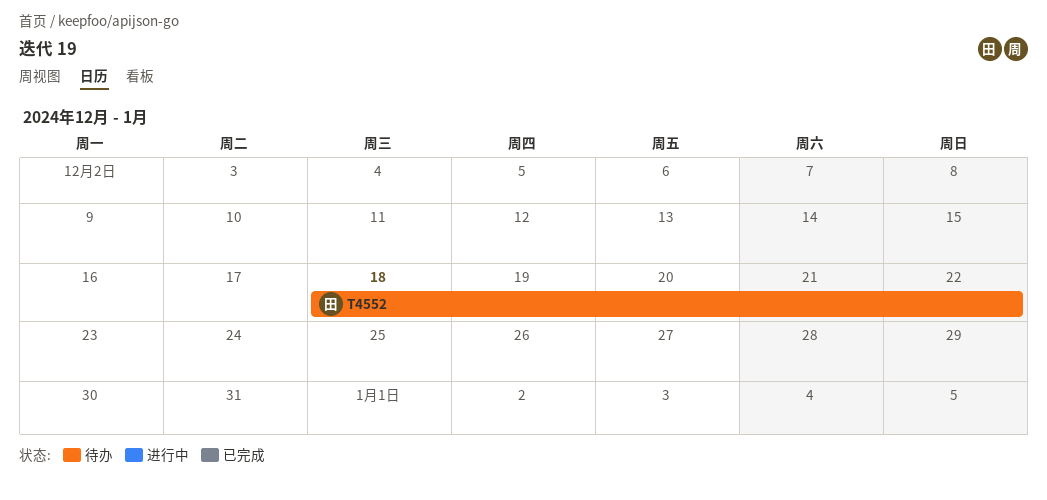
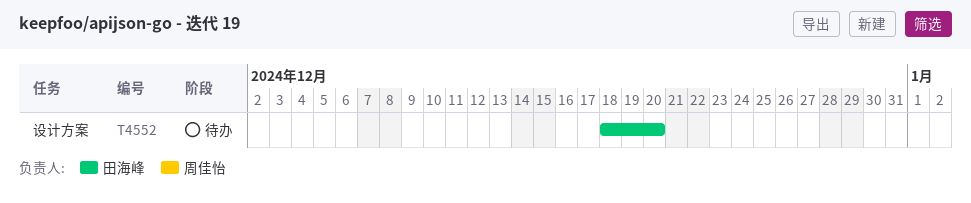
T4552, due: Dec 22 -> Dec 20

